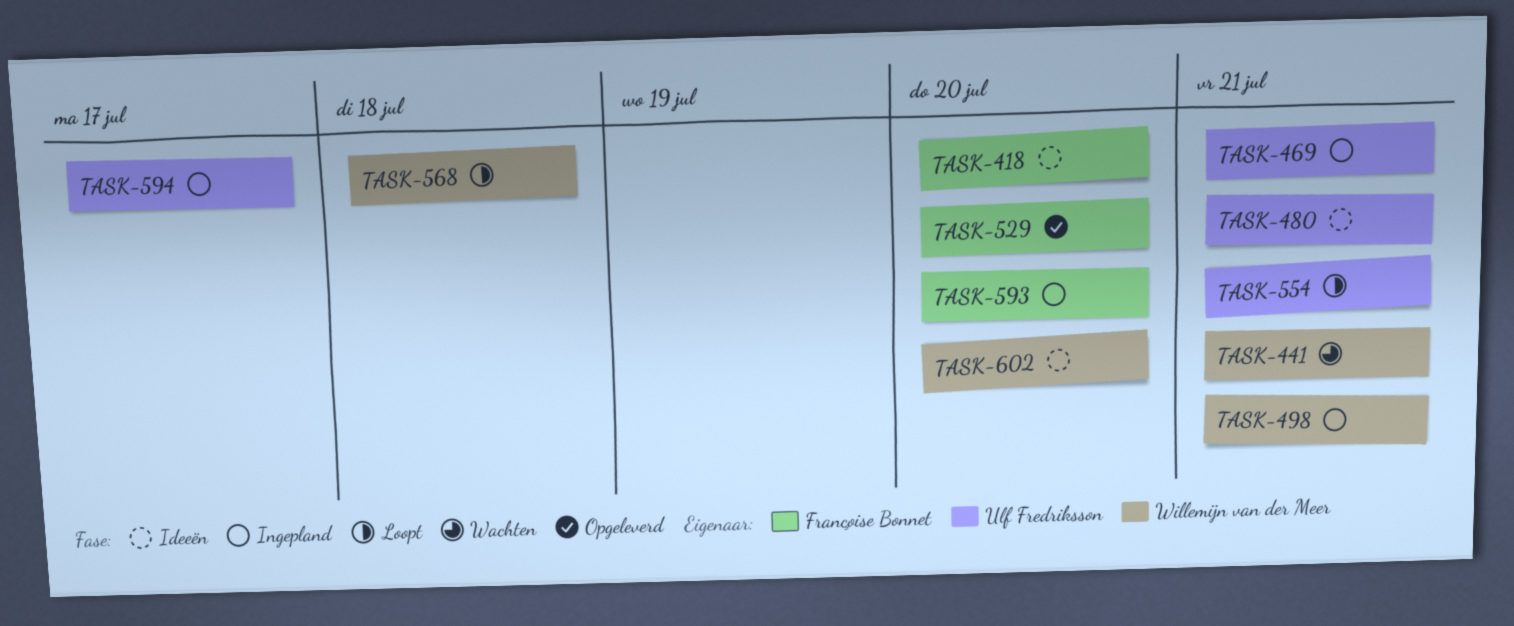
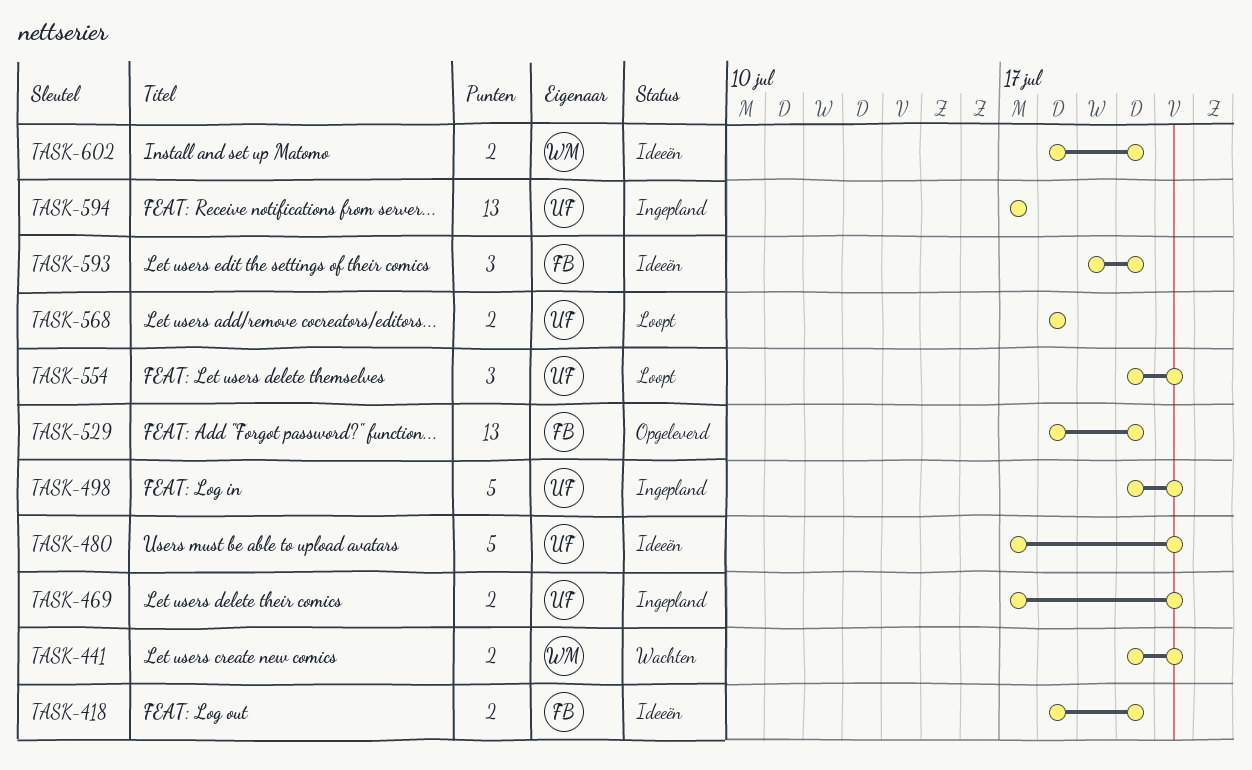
TASK-498, owner: Willemijn van der Meer -> Ulf Fredriksson
TASK-568, owner: Willemijn van der Meer -> Ulf Fredriksson
TASK-593, status: Ingepland -> Ideeën

